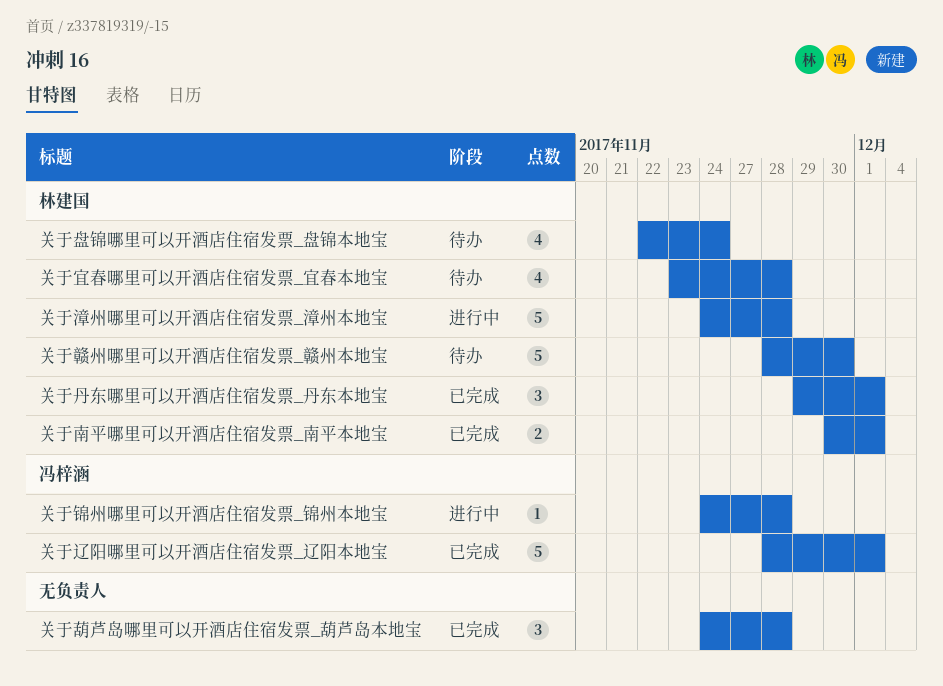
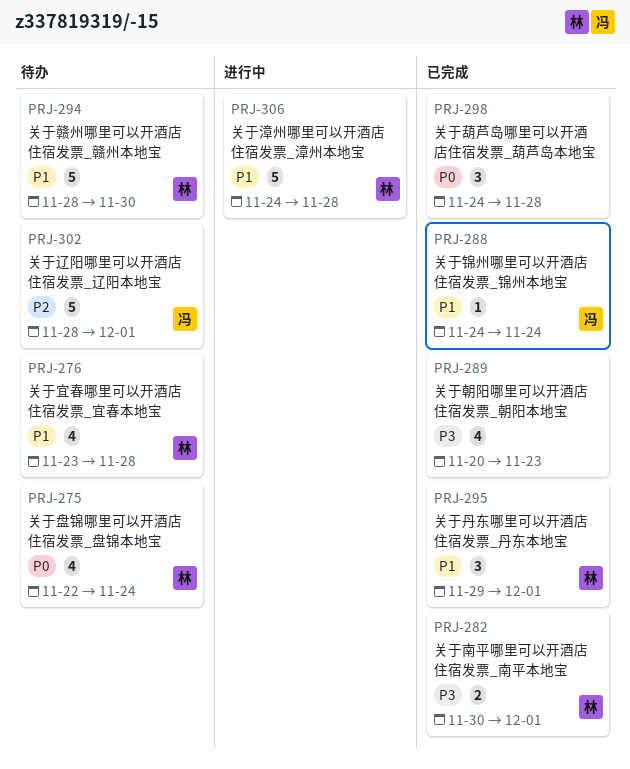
关于朝阳哪里可以开酒店住宿发票_朝阳本地宝: none -> present
关于辽阳哪里可以开酒店住宿发票_辽阳本地宝, status: 已完成 -> 待办
关于锦州哪里可以开酒店住宿发票_锦州本地宝, status: 进行中 -> 已完成
关于锦州哪里可以开酒店住宿发票_锦州本地宝, due: Nov 28 -> Nov 24

